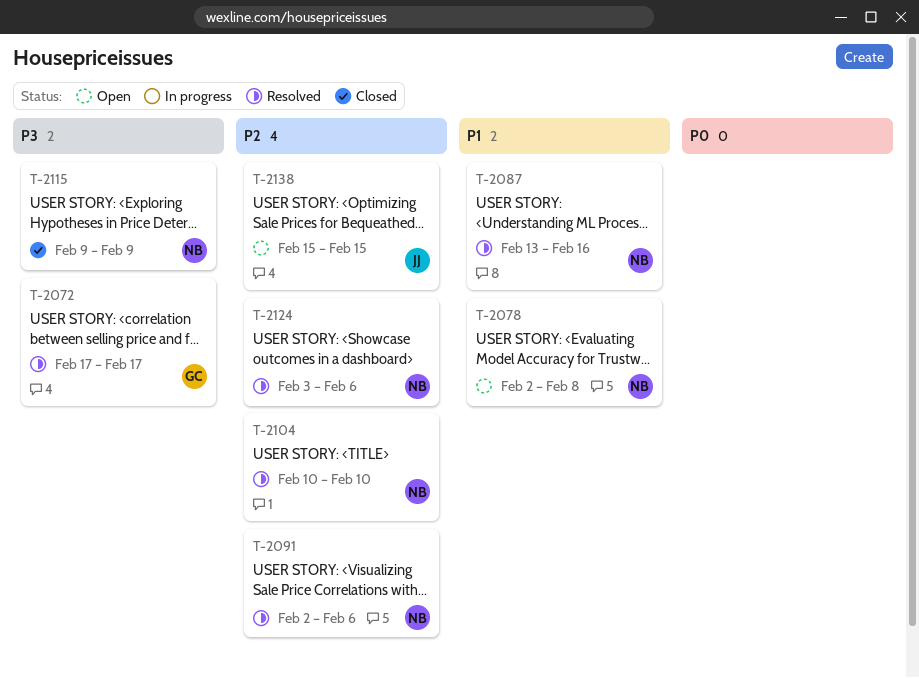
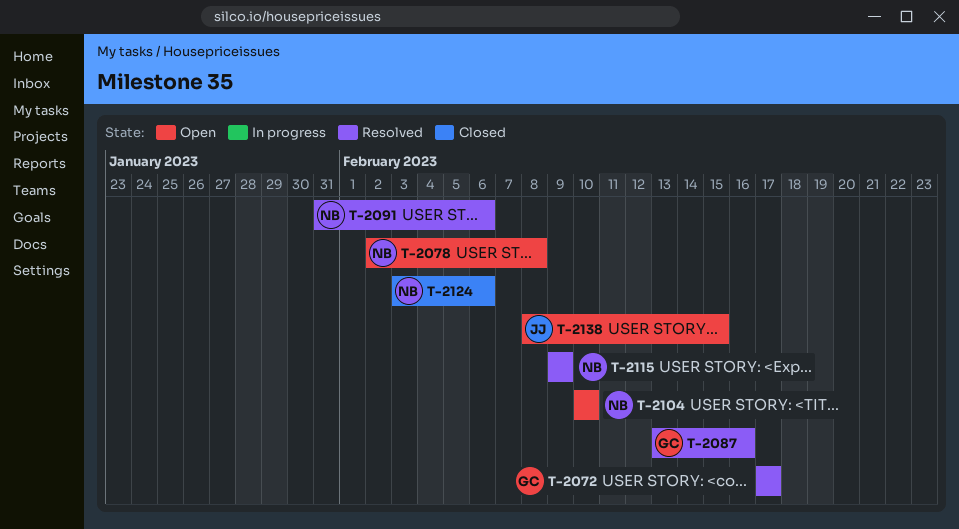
T-2087, owner: NB -> GC
T-2091, start: Feb 2 -> Jan 31
T-2104, status: Resolved -> Open
T-2115, status: Closed -> Resolved
T-2124, status: Resolved -> Closed
T-2138, start: Feb 15 -> Feb 8

